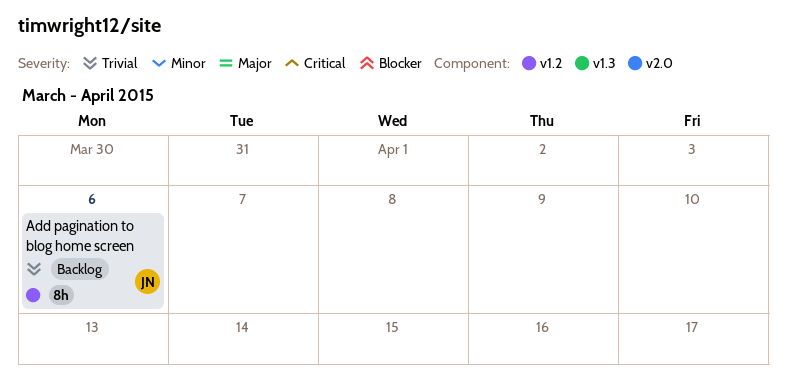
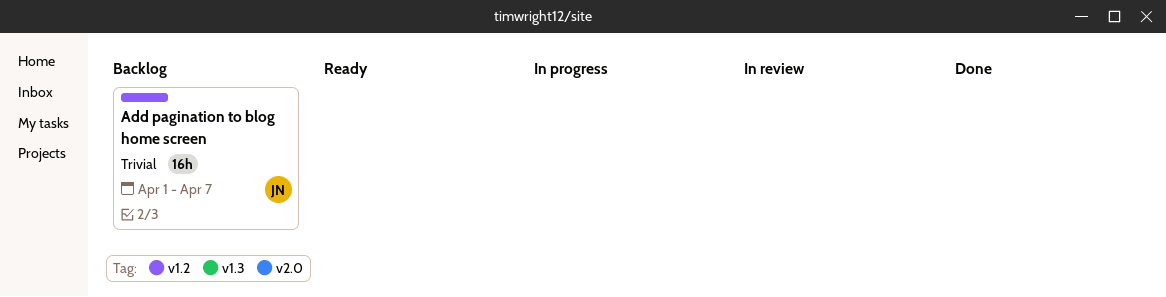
Add pagination to blog home screen, estimate: 8h -> 16h
Add pagination to blog home screen, due: Apr 6 -> Apr 7

